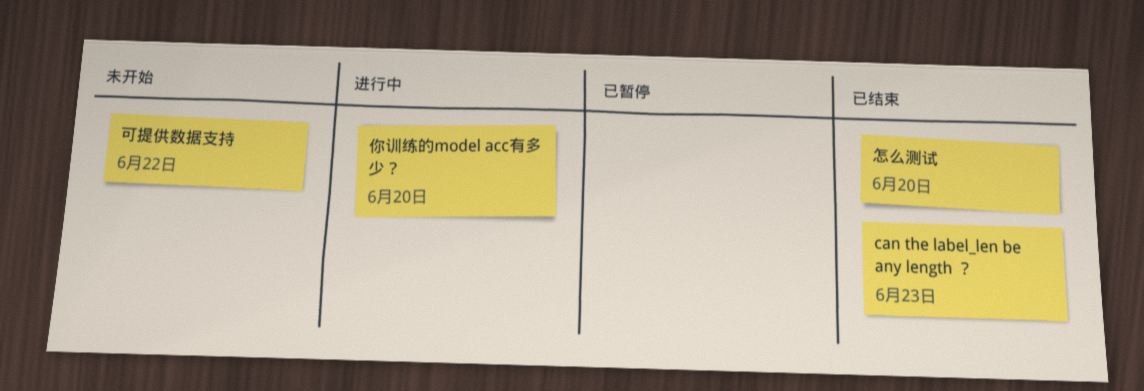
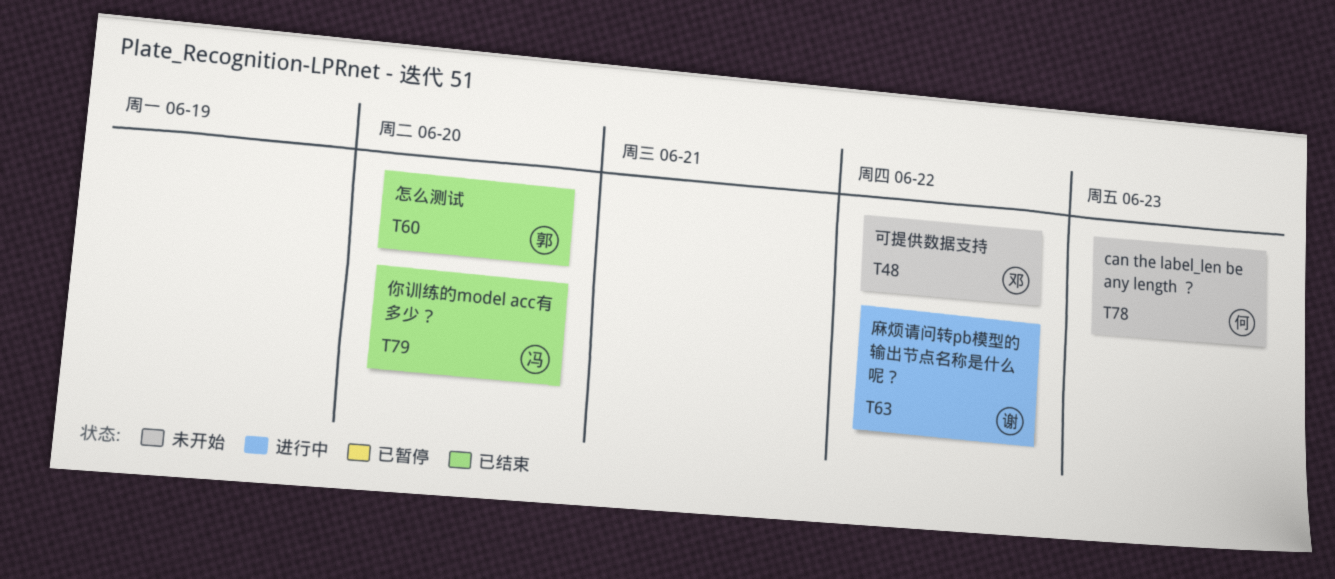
can the label_len be any length ？, status: 已结束 -> 未开始
你训练的model acc有多少？, status: 进行中 -> 已结束
麻烦请问转pb模型的输出节点名称是什么呢？: none -> present

